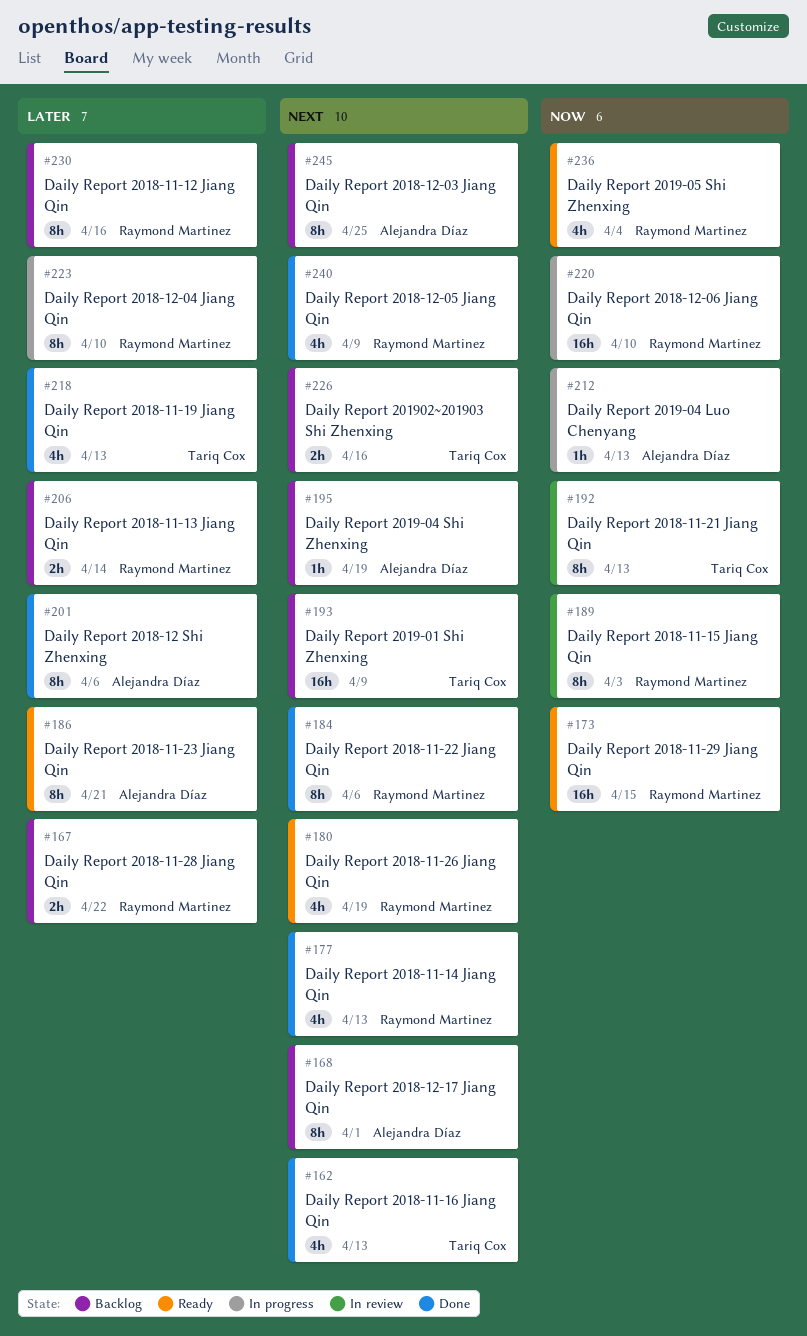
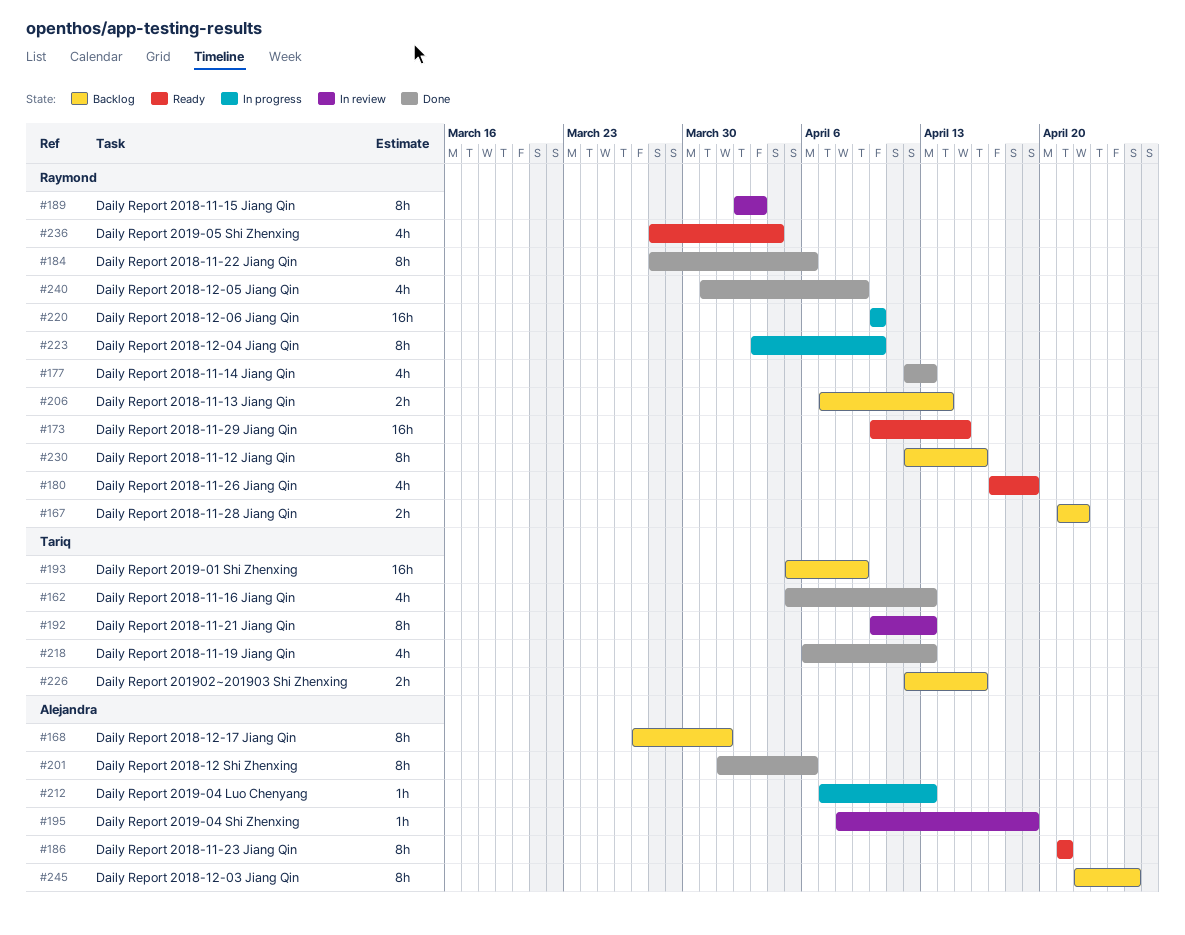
#195, status: Backlog -> In review

